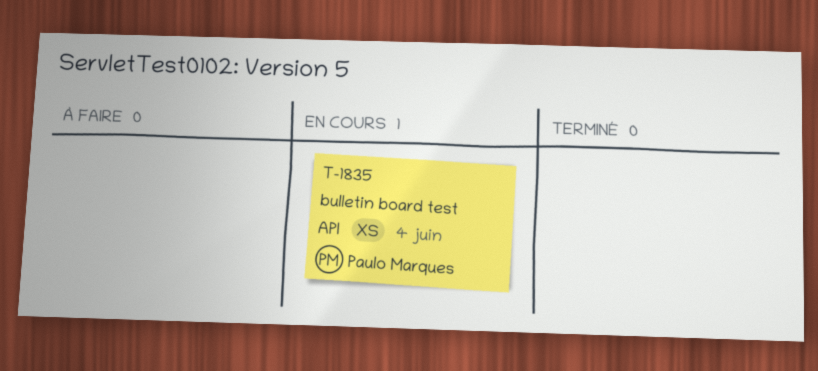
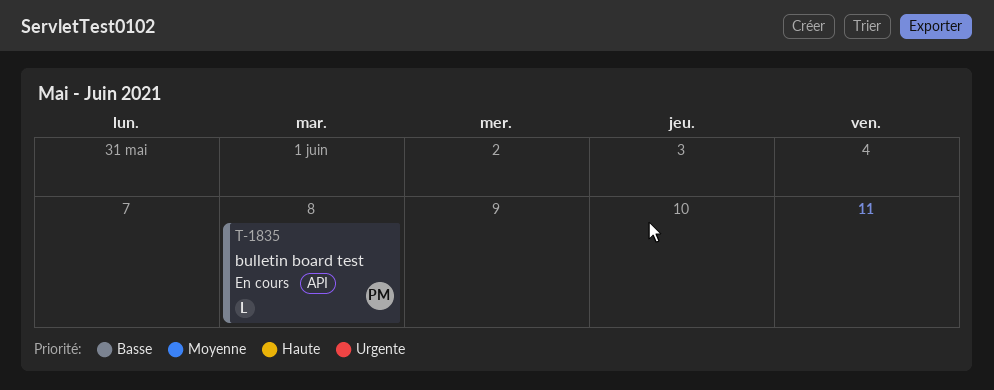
T-1835, estimate: XS -> L
T-1835, due: Jun 4 -> Jun 8

